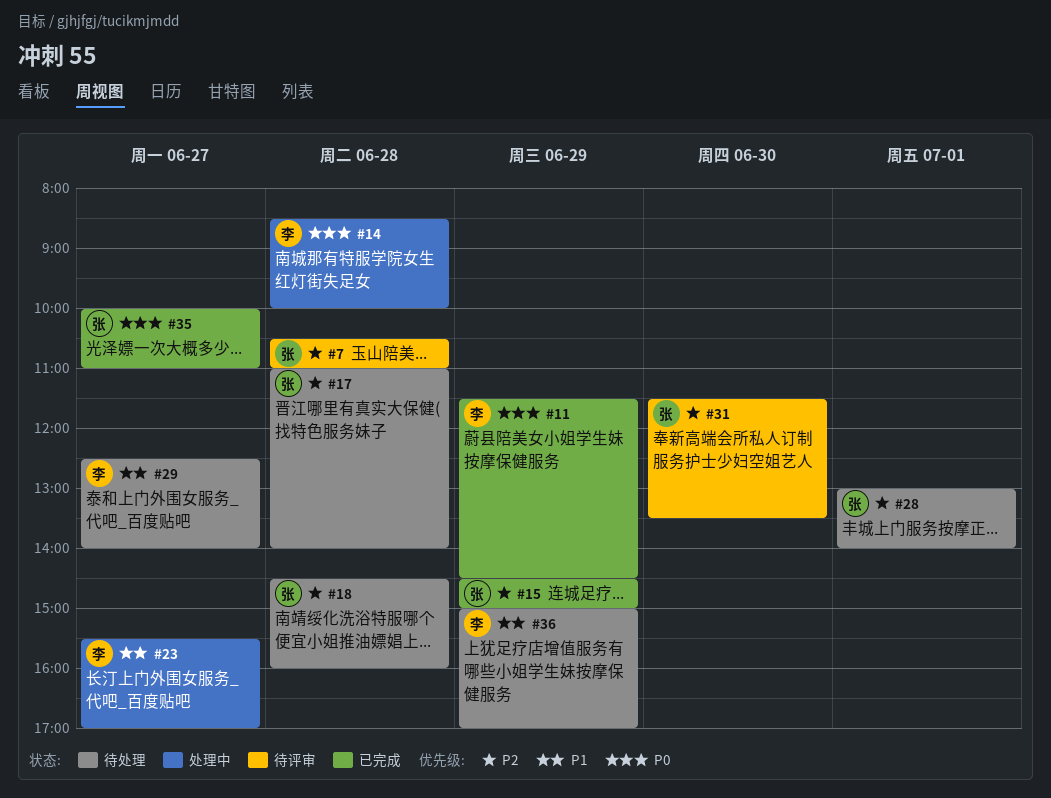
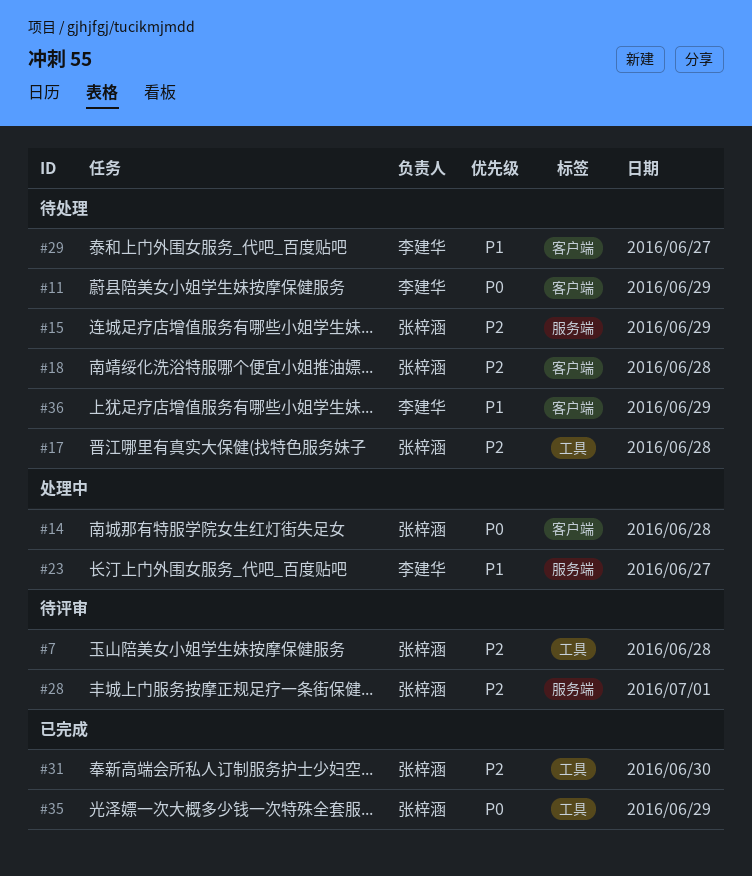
#11, status: 已完成 -> 待处理
#14, owner: 李建华 -> 张梓涵
#15, status: 已完成 -> 待处理
#28, status: 待处理 -> 待评审
#31, status: 待评审 -> 已完成
#35, day: Jun 27 -> Jun 29

